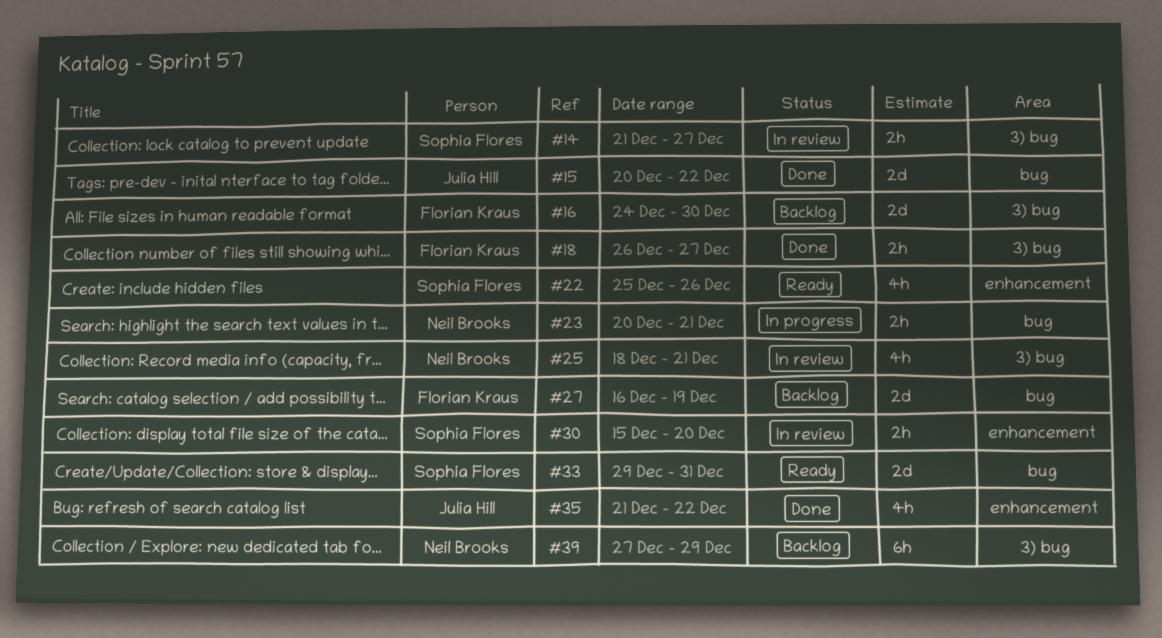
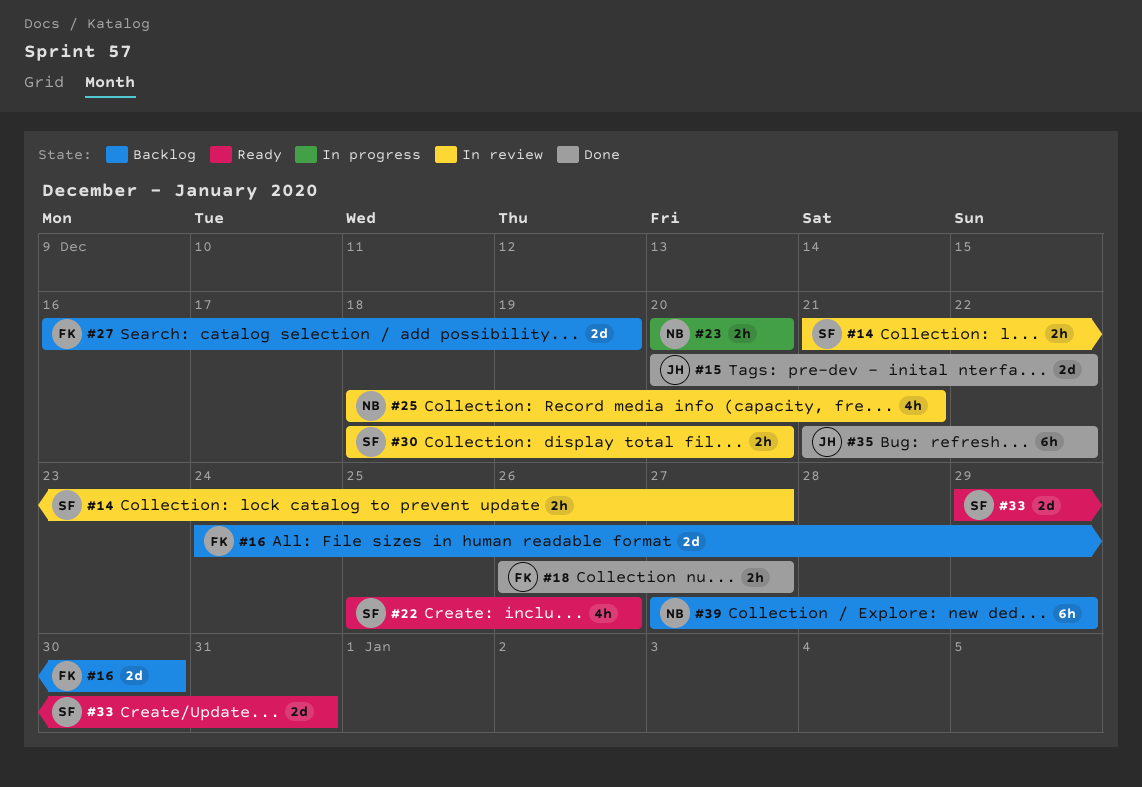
#23, due: Dec 21 -> Dec 20
#30, start: Dec 15 -> Dec 18
#35, estimate: 4h -> 6h

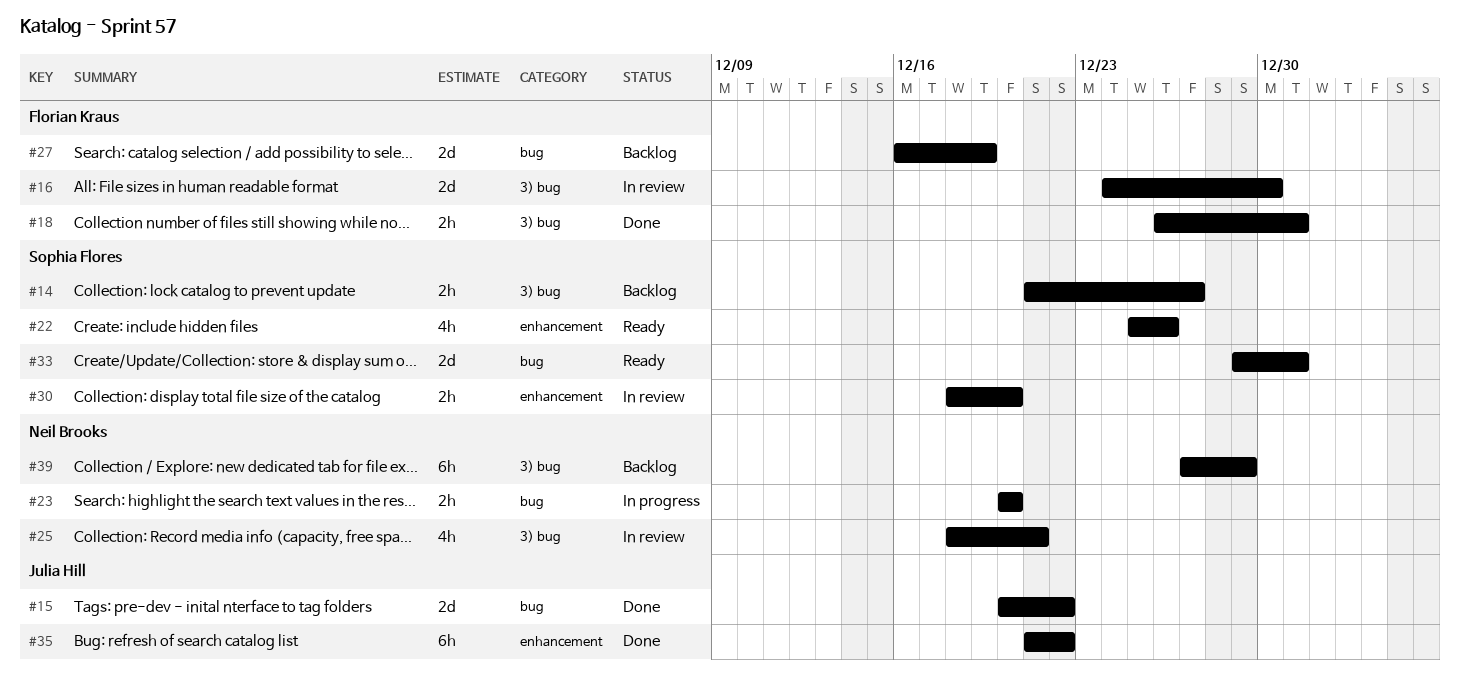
#14, status: In review -> Backlog
#16, status: Backlog -> In review
#18, due: Dec 27 -> Dec 31

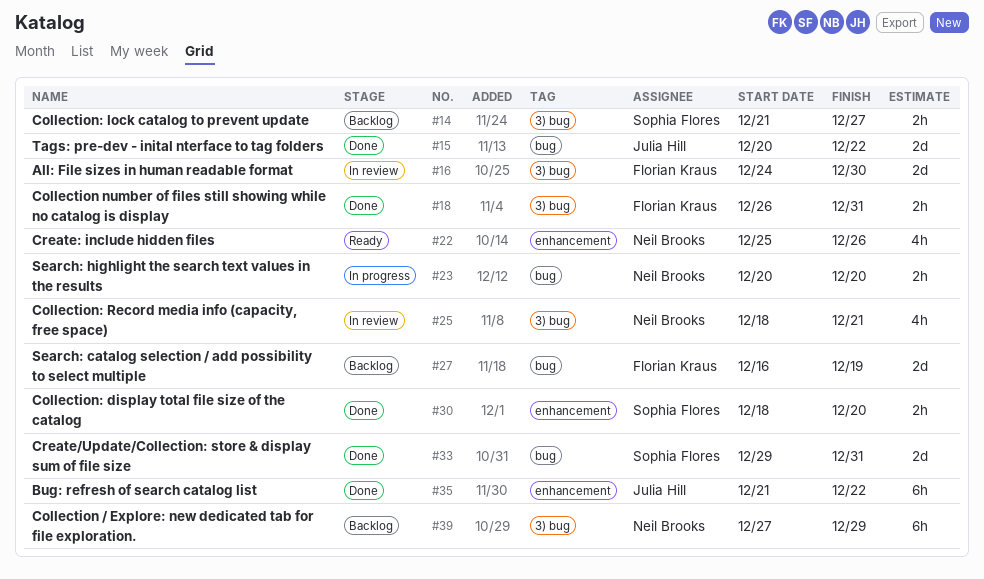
#22, owner: Sophia Flores -> Neil Brooks
#30, status: In review -> Done
#33, status: Ready -> Done

